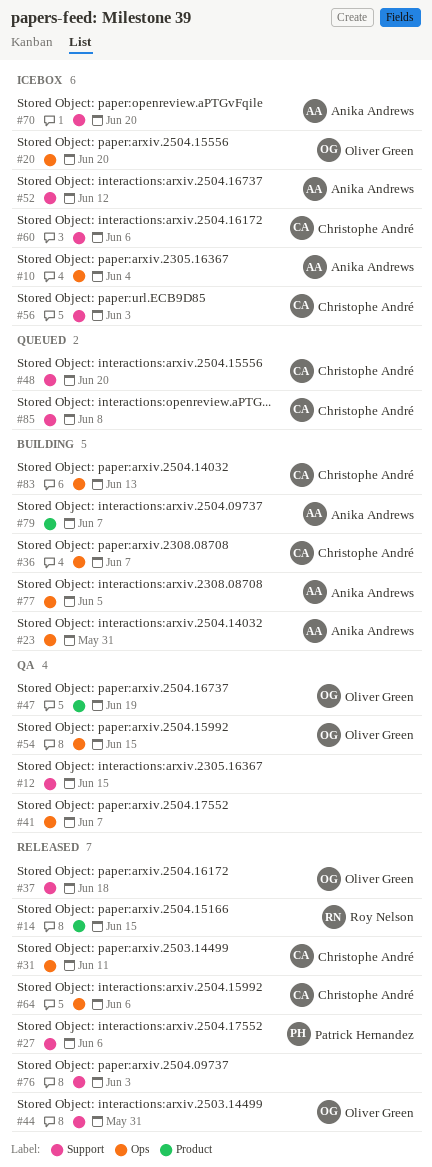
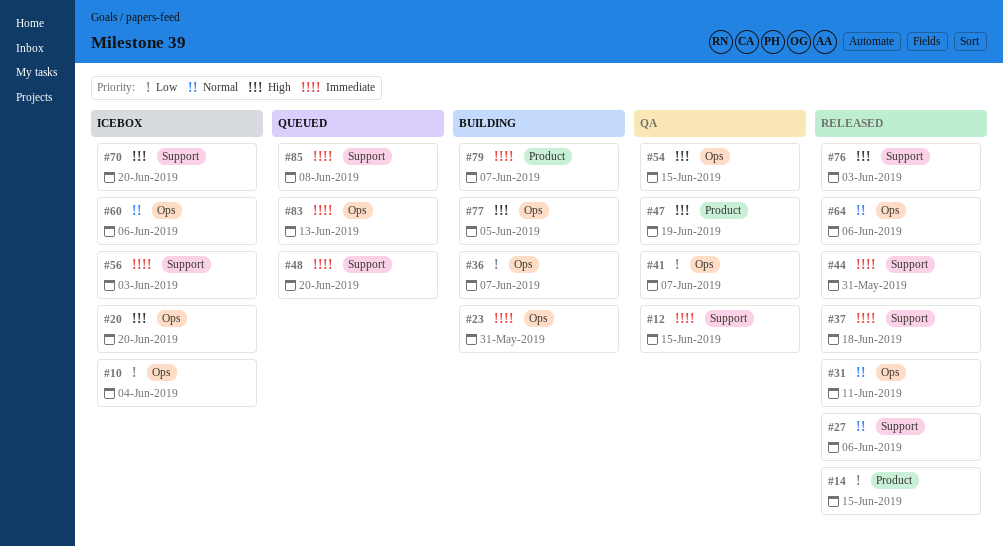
#52: present -> none
#60, label: Support -> Ops
#83, status: Building -> Queued

